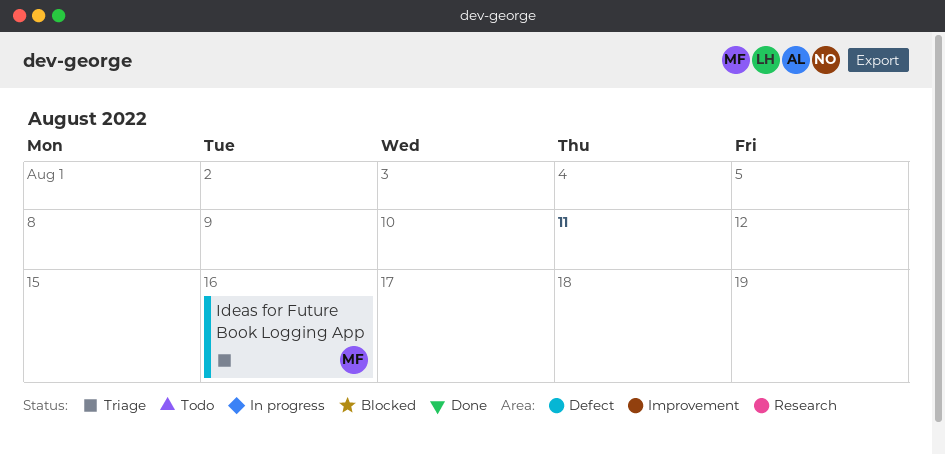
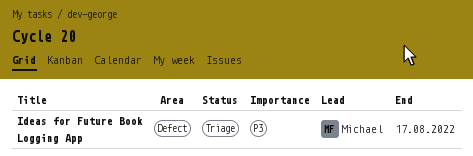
Ideas for Future Book Logging App, due: Aug 16 -> Aug 17

